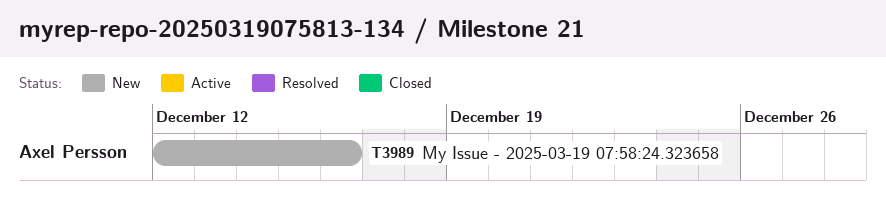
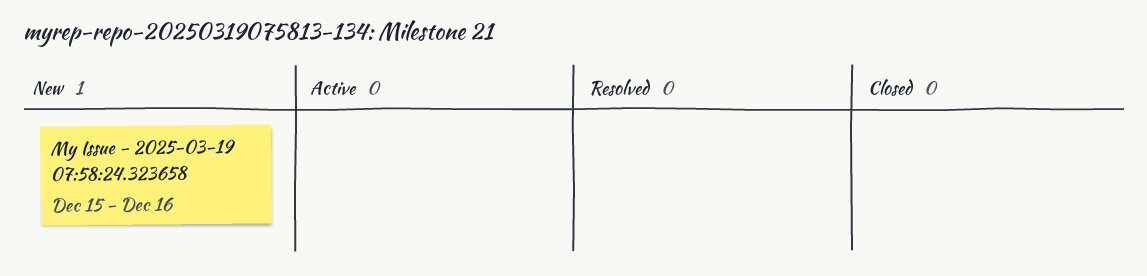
My Issue - 2025-03-19 07:58:24.323658, start: Dec 12 -> Dec 15

